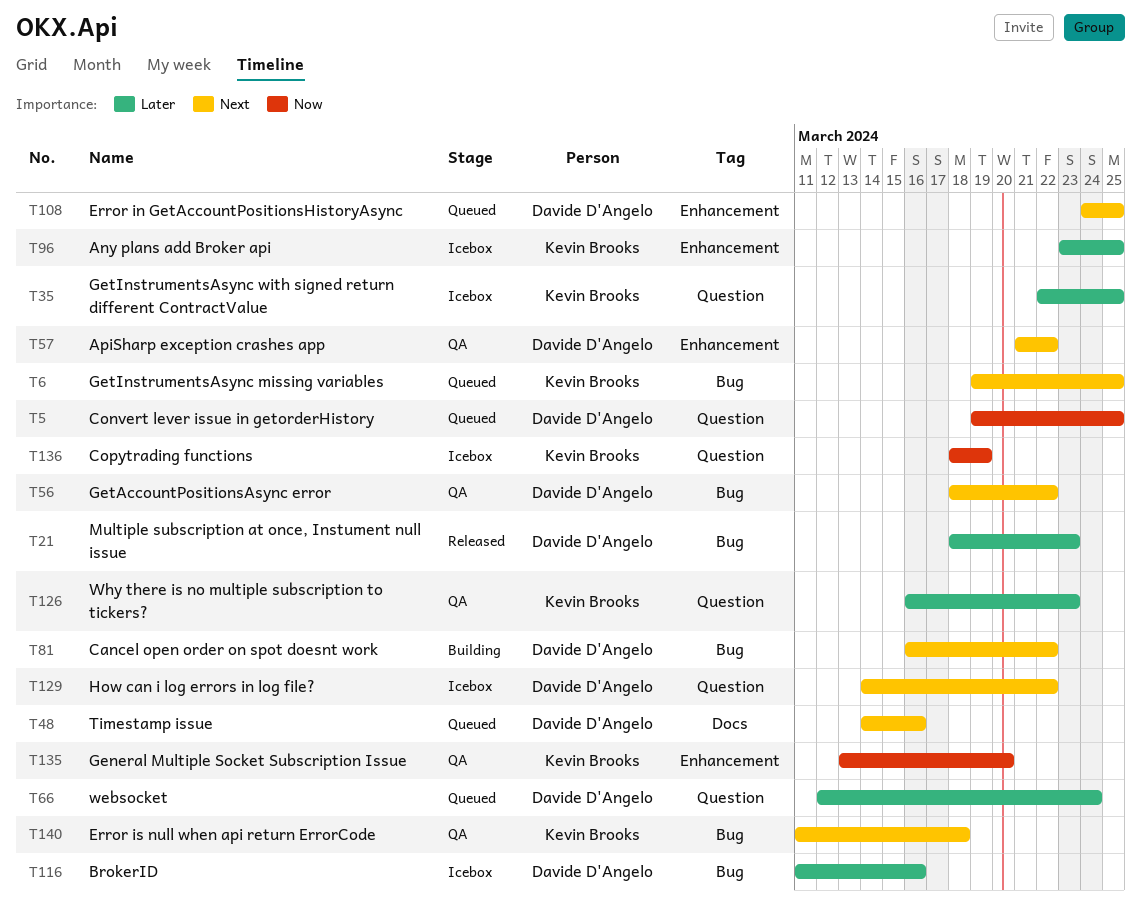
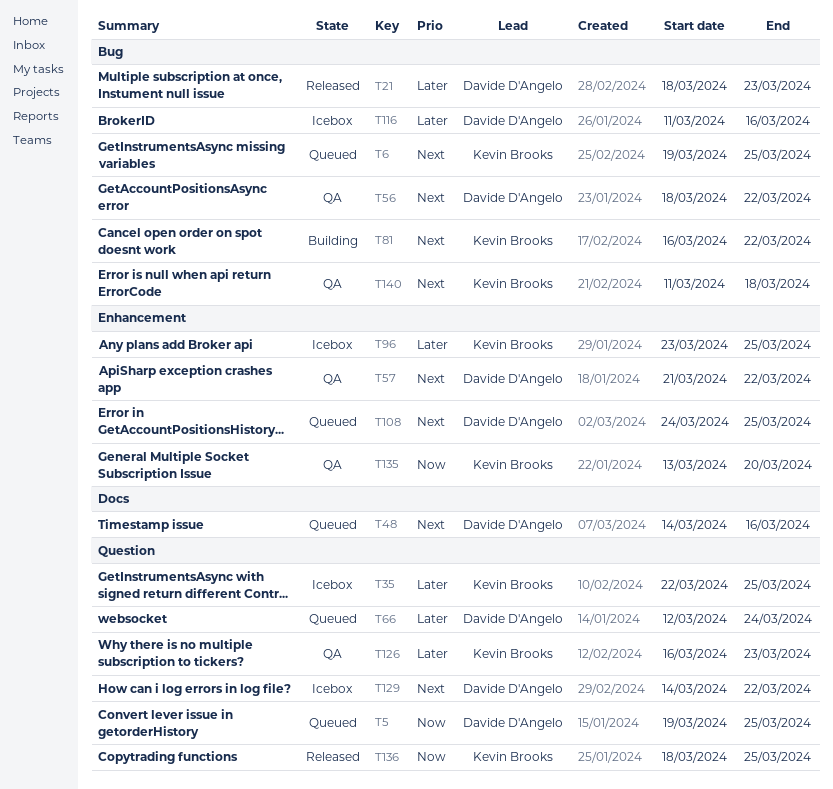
T81, owner: Davide D'Angelo -> Kevin Brooks
T136, status: Icebox -> Released
T136, due: Mar 19 -> Mar 25

